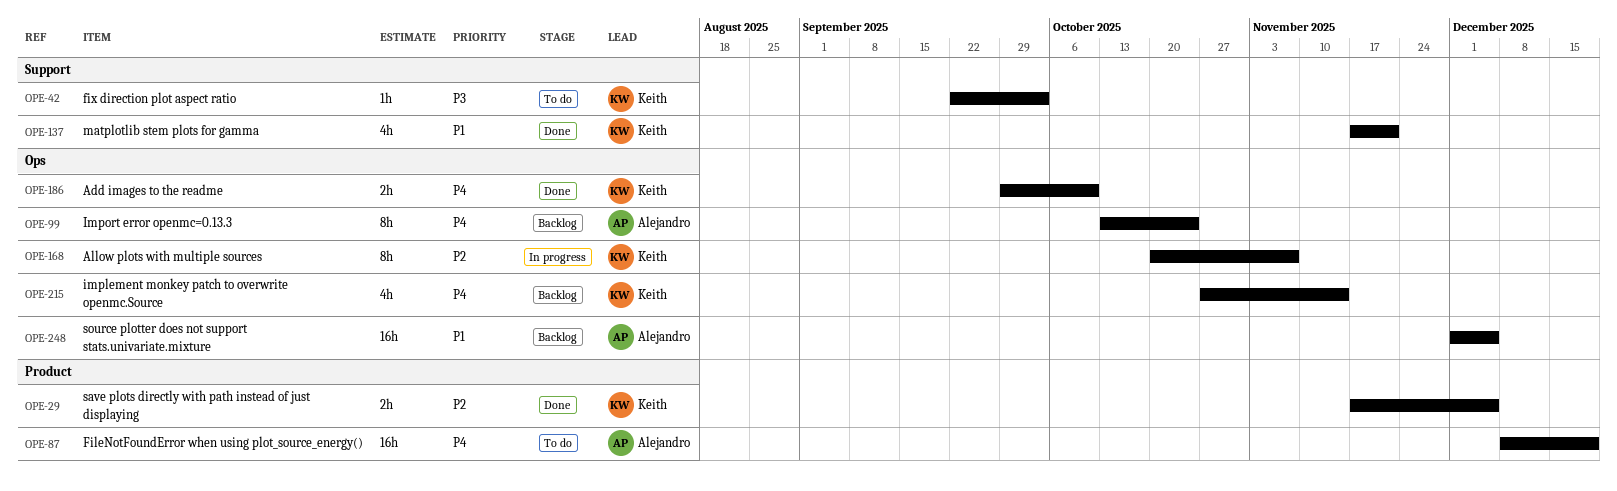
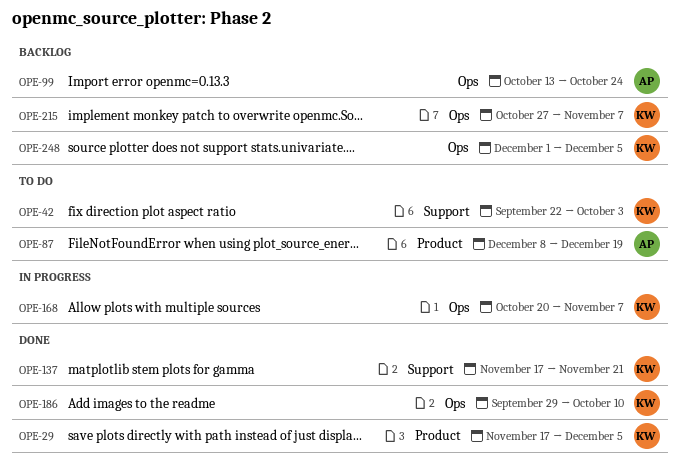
OPE-215, due: Nov 14 -> Nov 7
OPE-248, owner: Alejandro -> Keith

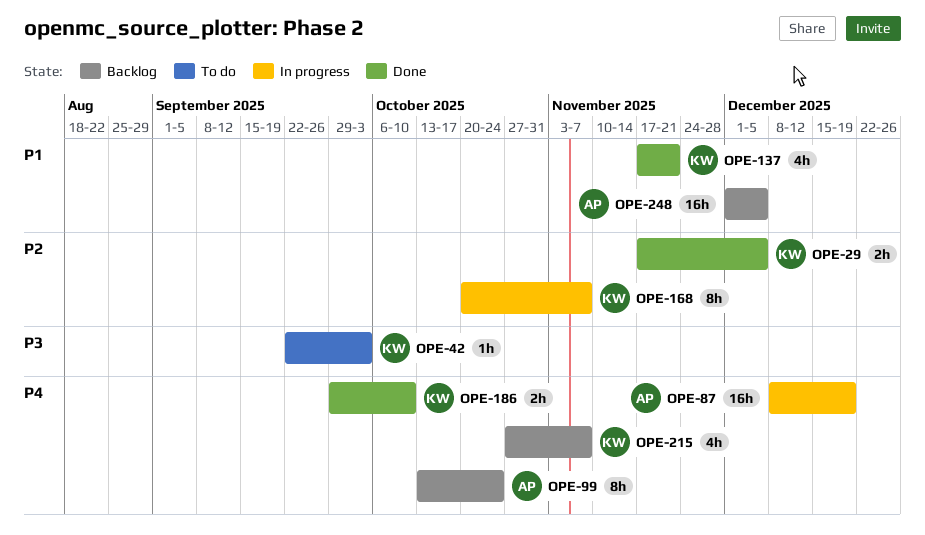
OPE-87, status: To do -> In progress
OPE-248, owner: KW -> AP

